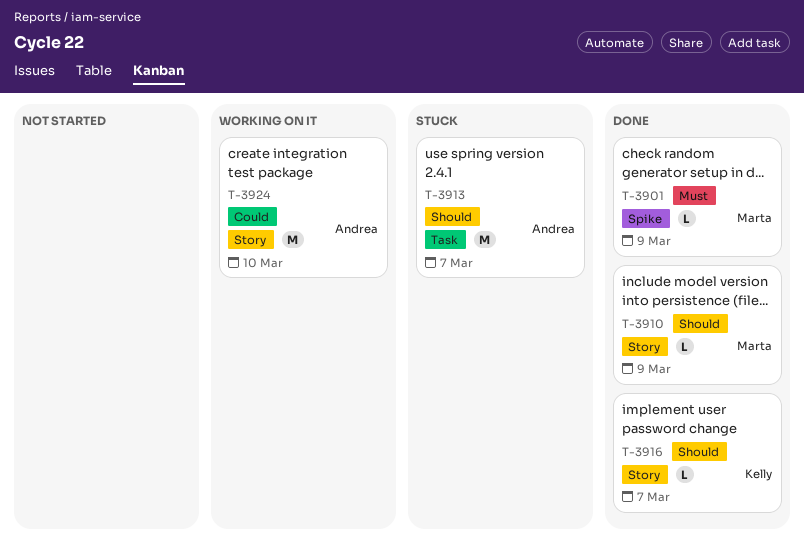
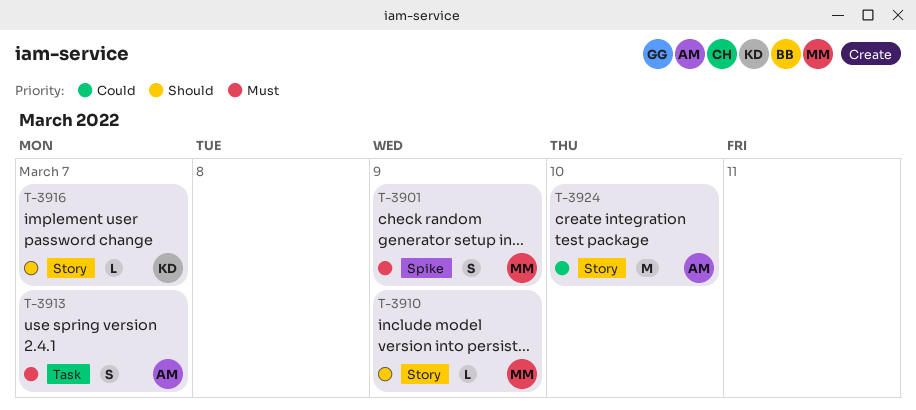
T-3901, estimate: L -> S
T-3913, priority: Should -> Must
T-3913, estimate: M -> S

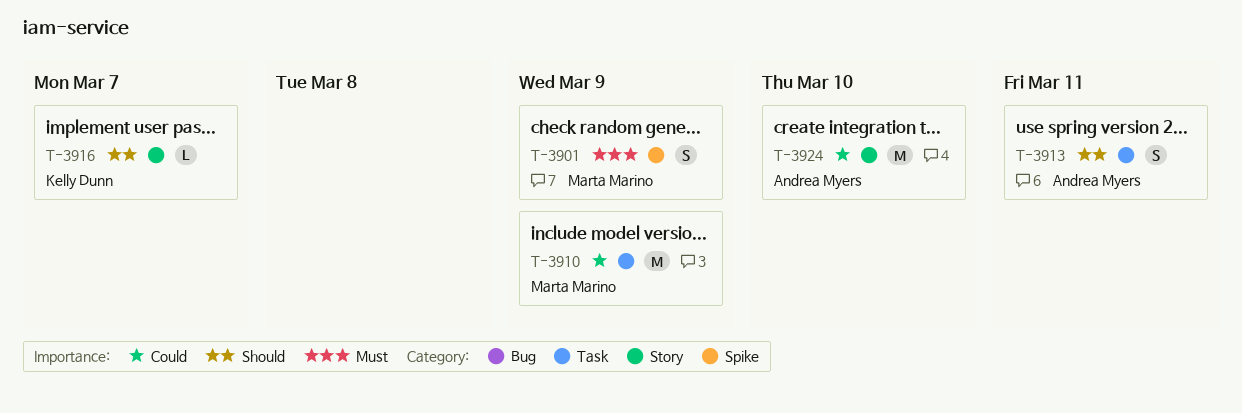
T-3910, priority: Should -> Could
T-3910, label: Story -> Task
T-3910, estimate: L -> M
T-3913, priority: Must -> Should
T-3913, due: Mar 7 -> Mar 11

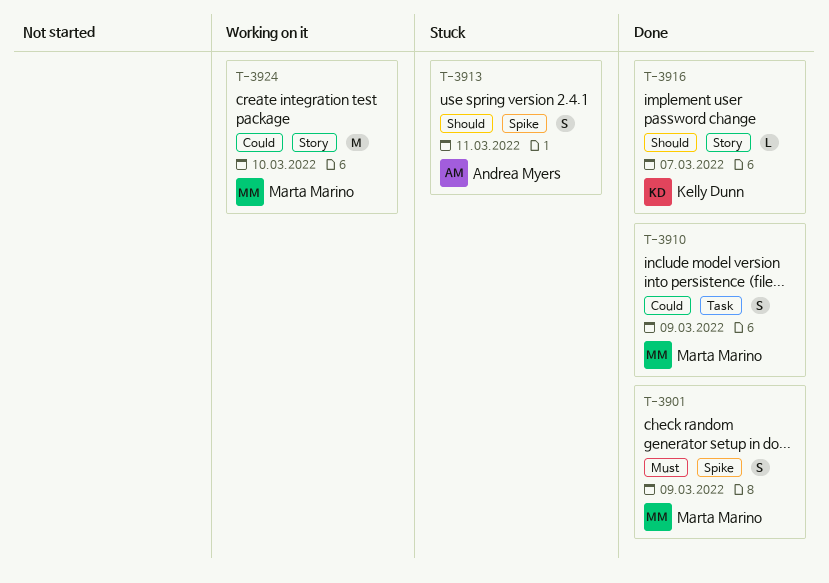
T-3910, estimate: M -> S
T-3913, label: Task -> Spike
T-3924, owner: Andrea Myers -> Marta Marino

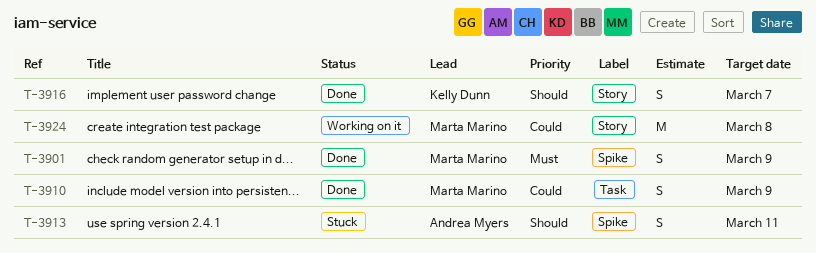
T-3916, estimate: L -> S
T-3924, due: Mar 10 -> Mar 8

